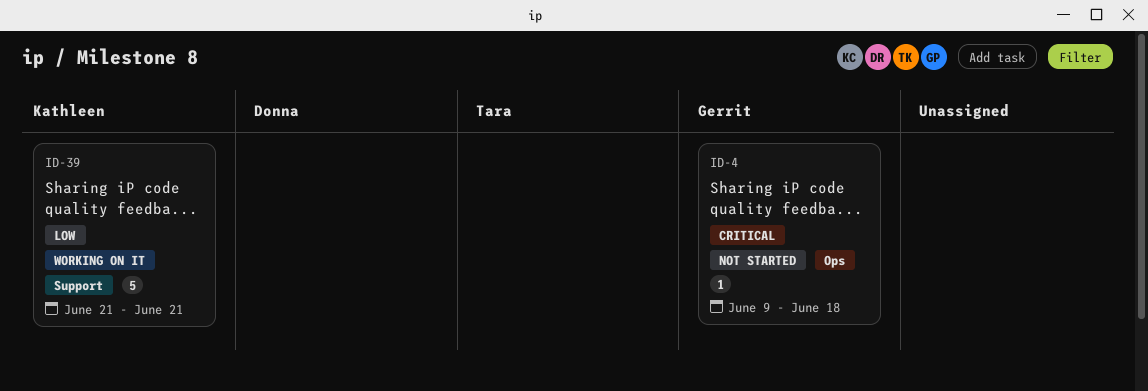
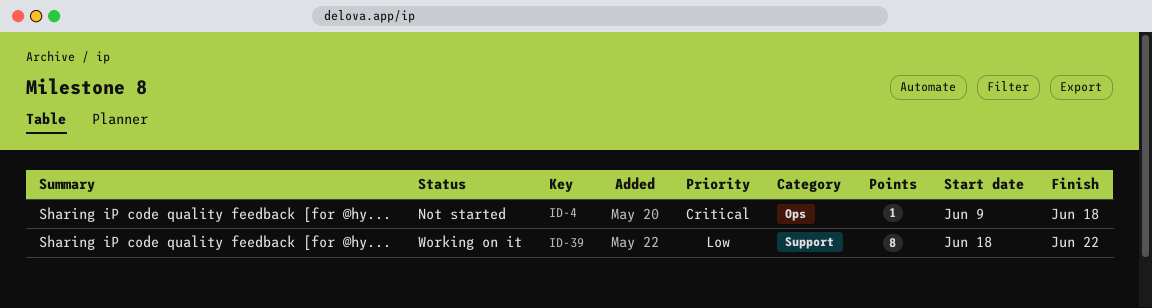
ID-39, estimate: 5 -> 8
ID-39, start: Jun 21 -> Jun 18
ID-39, due: Jun 21 -> Jun 22

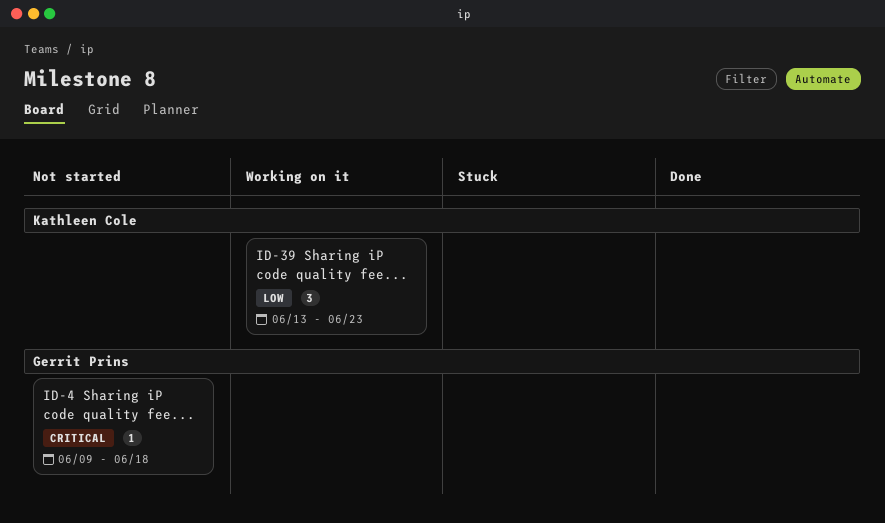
ID-39, estimate: 8 -> 3
ID-39, start: Jun 18 -> Jun 13
ID-39, due: Jun 22 -> Jun 23

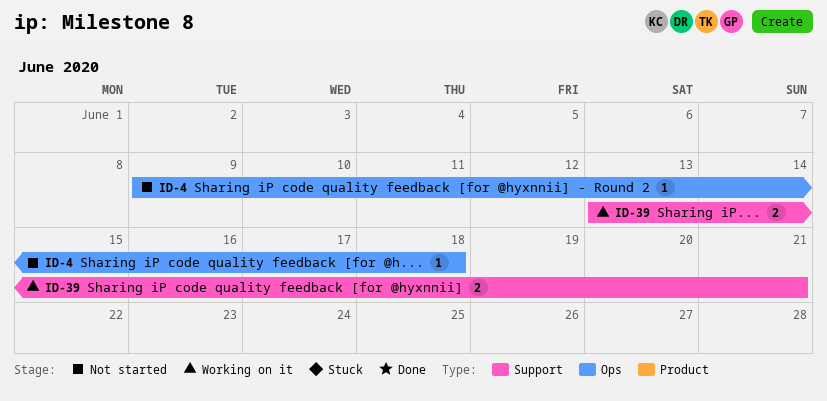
ID-39, estimate: 3 -> 2
ID-39, due: Jun 23 -> Jun 21

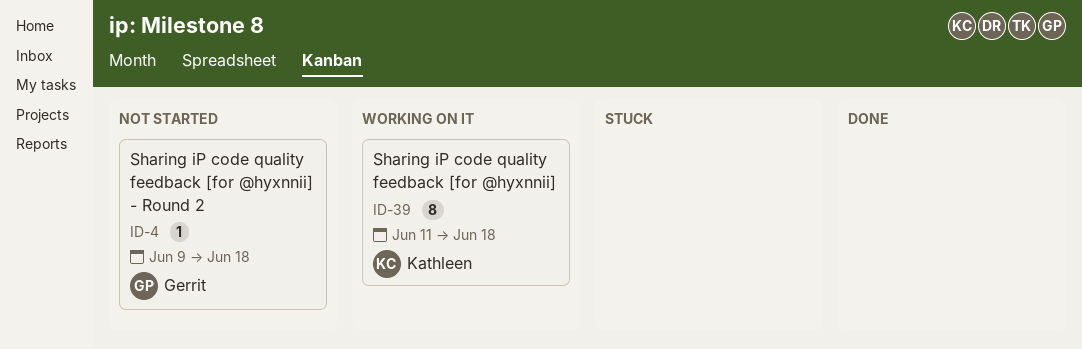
ID-39, estimate: 2 -> 8
ID-39, start: Jun 13 -> Jun 11
ID-39, due: Jun 21 -> Jun 18

